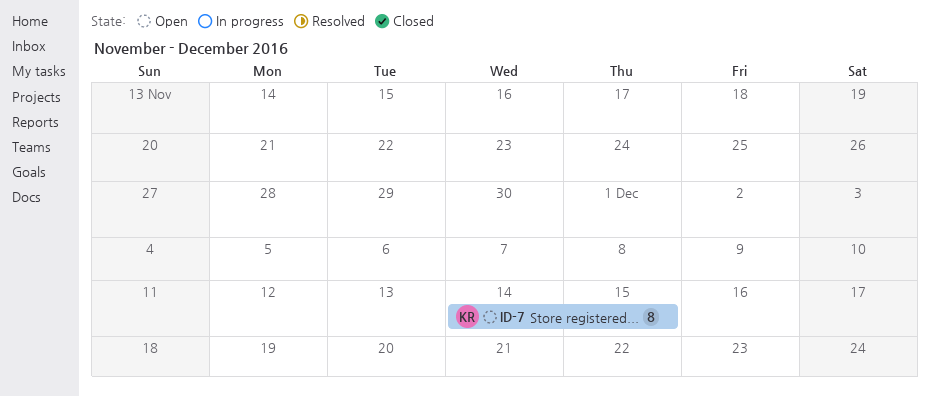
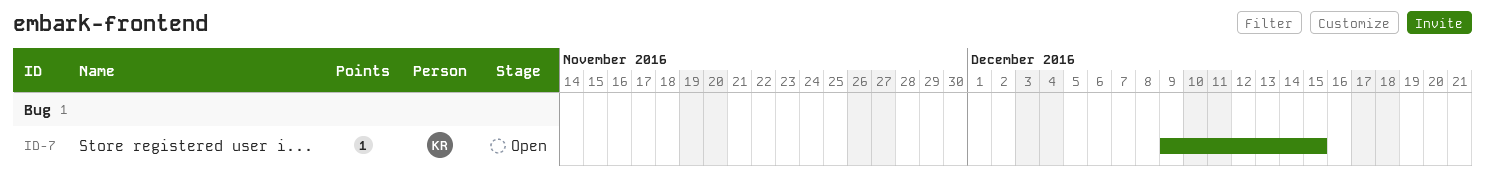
ID-7, estimate: 8 -> 1
ID-7, start: Dec 14 -> Dec 9

